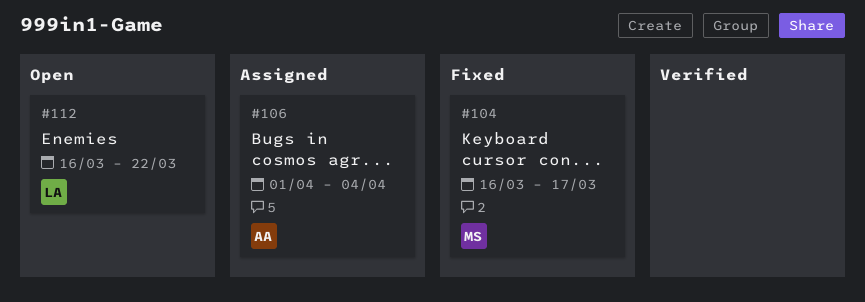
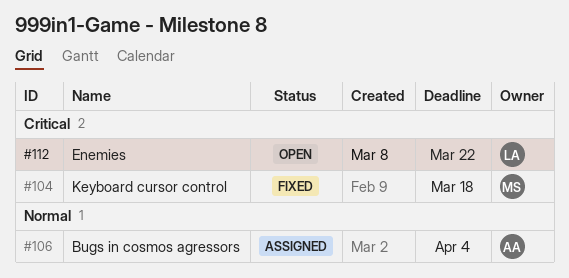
#104, due: Mar 17 -> Mar 18

